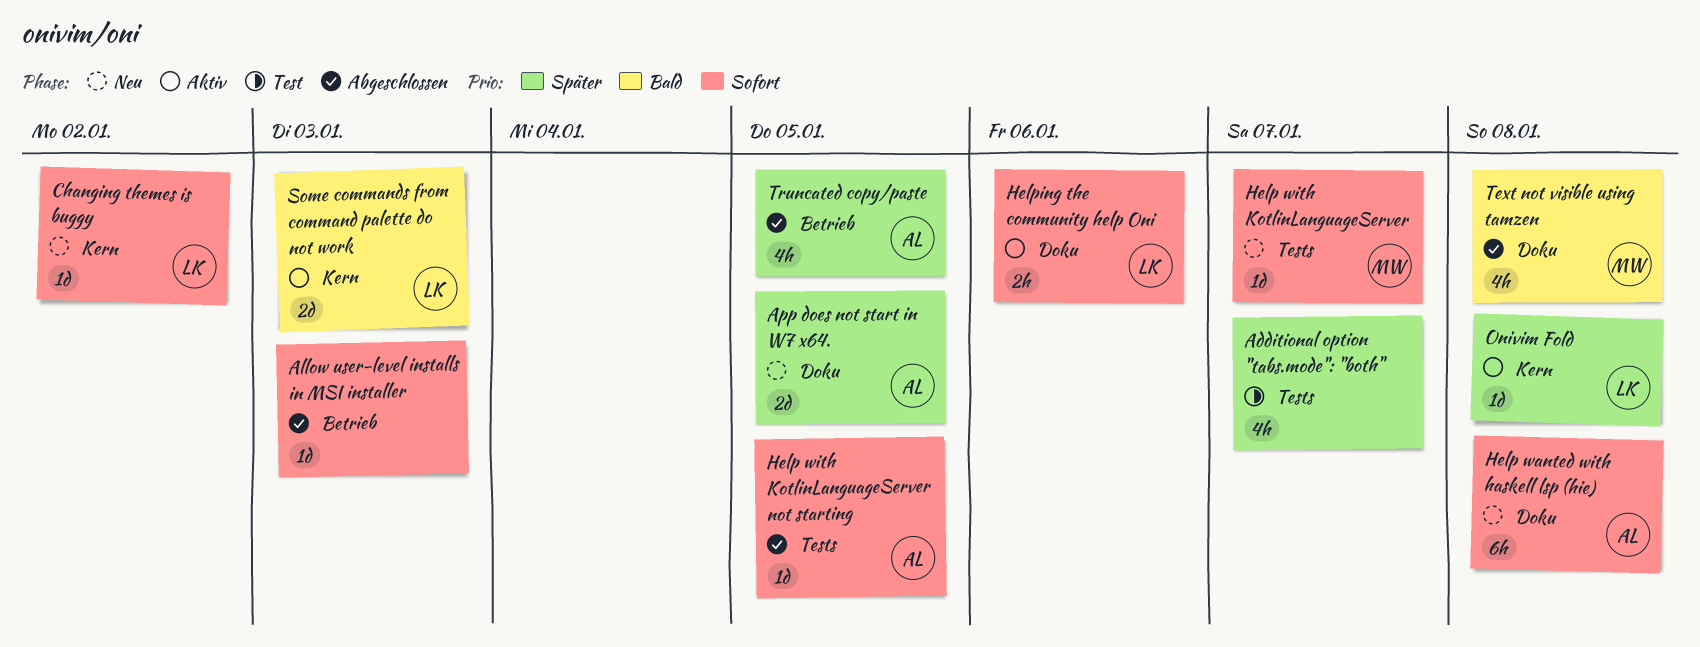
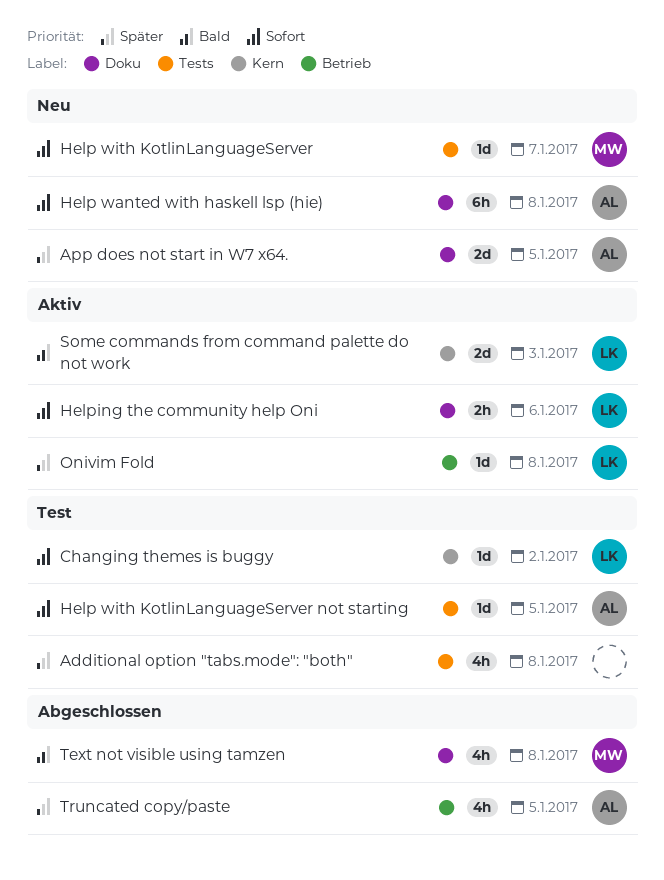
Additional option "tabs.mode": "both", due: Jan 7 -> Jan 8
Allow user-level installs in MSI installer: present -> none
Changing themes is buggy, status: Neu -> Test
Help with KotlinLanguageServer not starting, status: Abgeschlossen -> Test
Onivim Fold, label: Kern -> Betrieb

